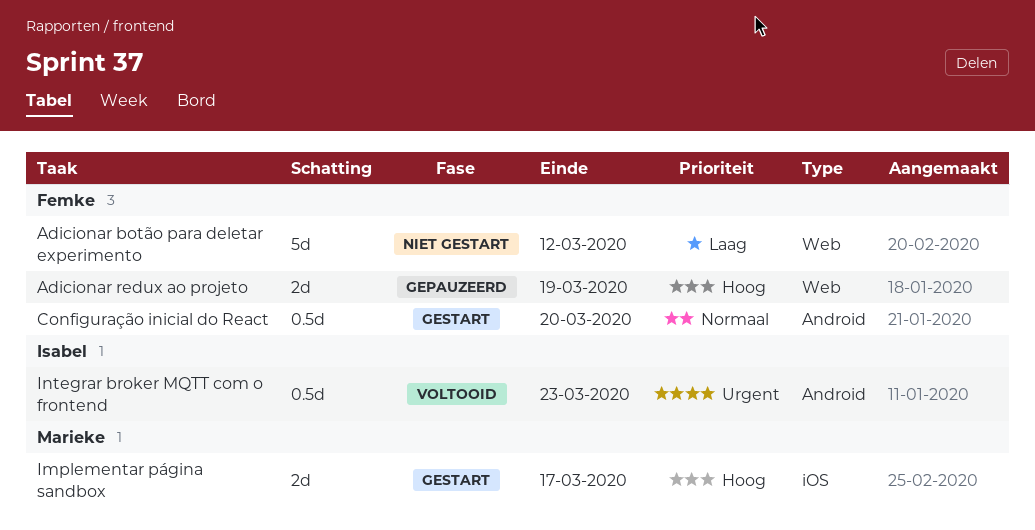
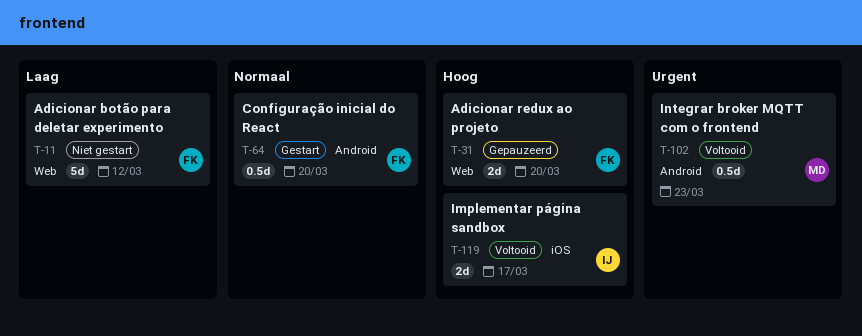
Adicionar redux ao projeto, due: Mar 19 -> Mar 20
Implementar página sandbox, status: Gestart -> Voltooid
Implementar página sandbox, owner: Marieke -> Isabel
Integrar broker MQTT com o frontend, owner: Isabel -> Marieke

